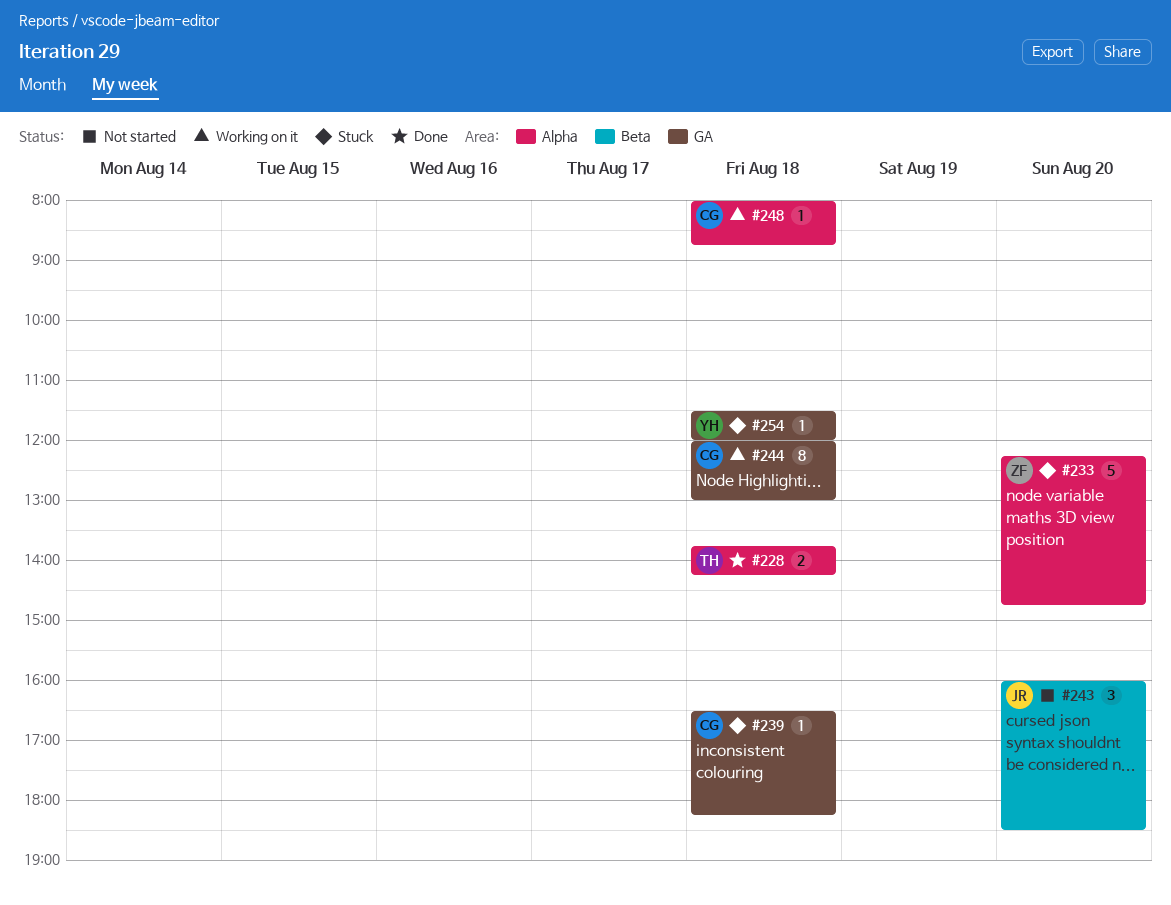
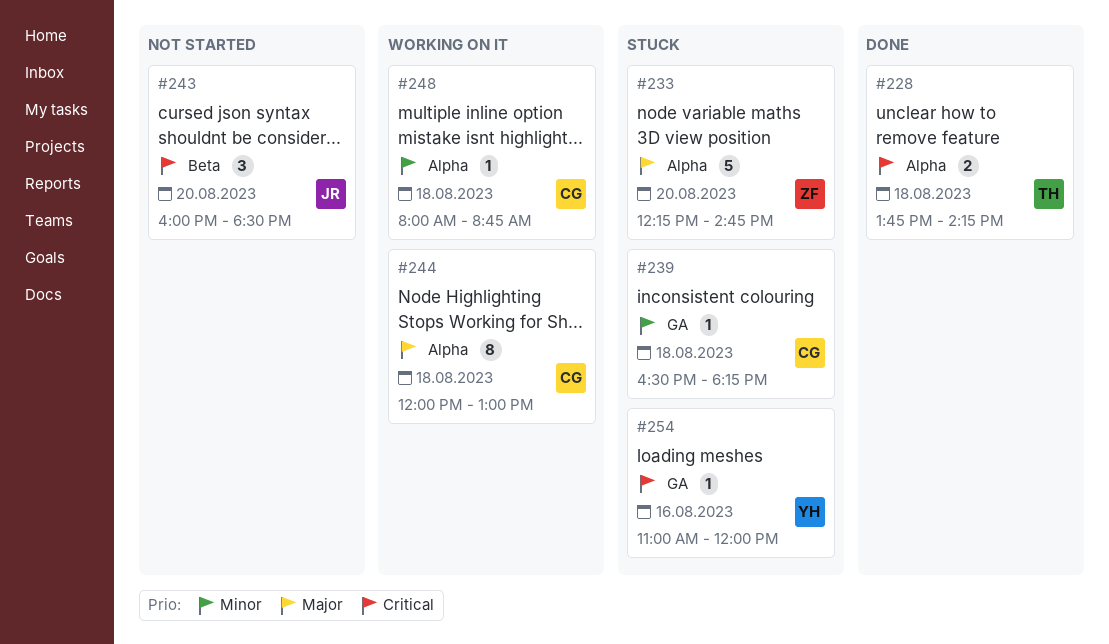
#244, label: GA -> Alpha
#254, day: Aug 18 -> Aug 16
#254, begins: 11:30 -> 11:00

